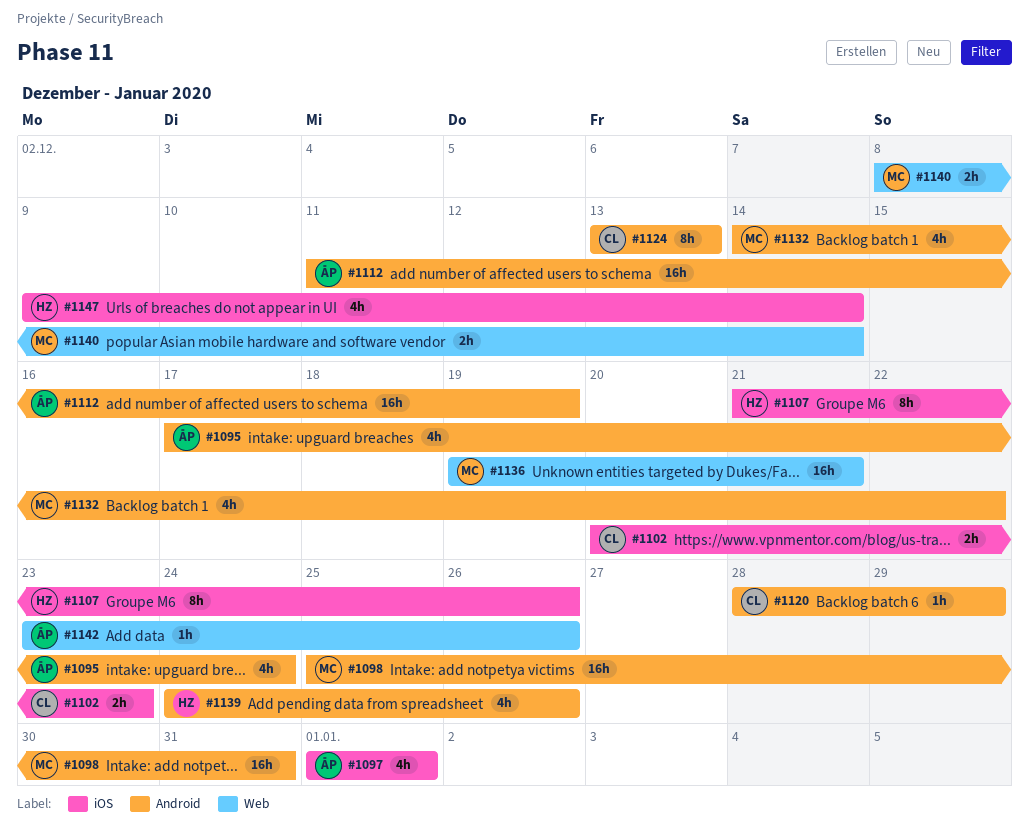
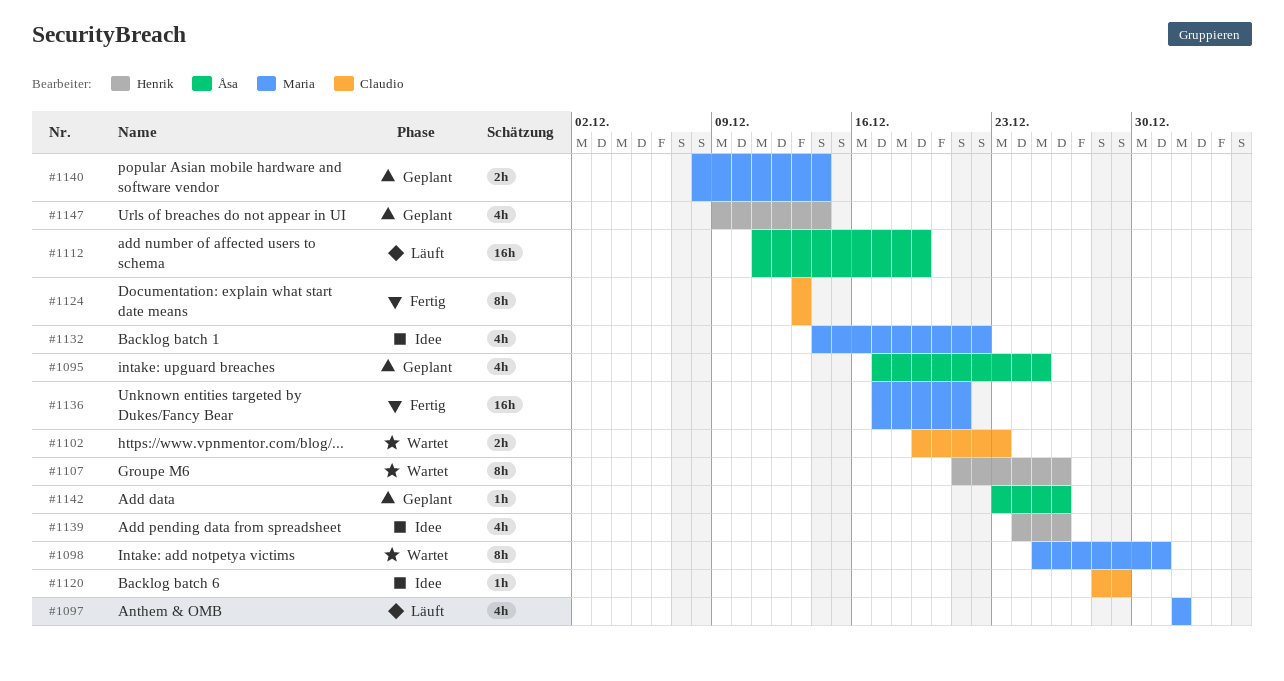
#1095, due: Dec 24 -> Dec 25
#1097, owner: Åsa -> Maria
#1098, estimate: 16h -> 8h
#1102, start: Dec 20 -> Dec 19
#1136, start: Dec 19 -> Dec 17

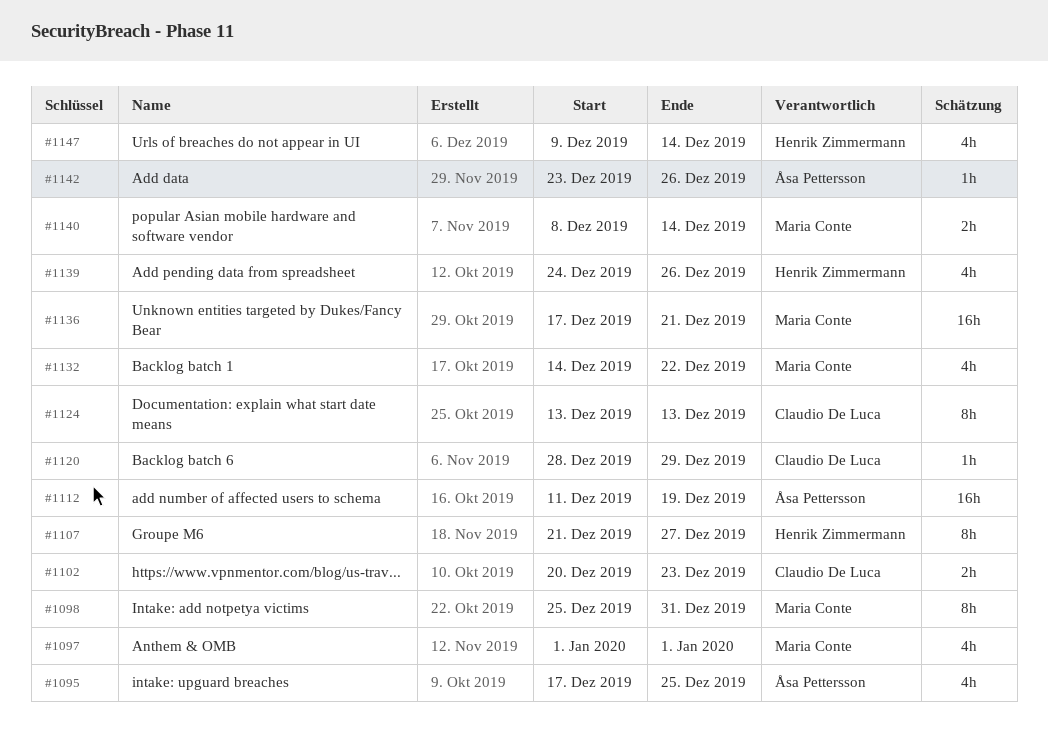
#1102, start: Dec 19 -> Dec 20
#1107, due: Dec 26 -> Dec 27

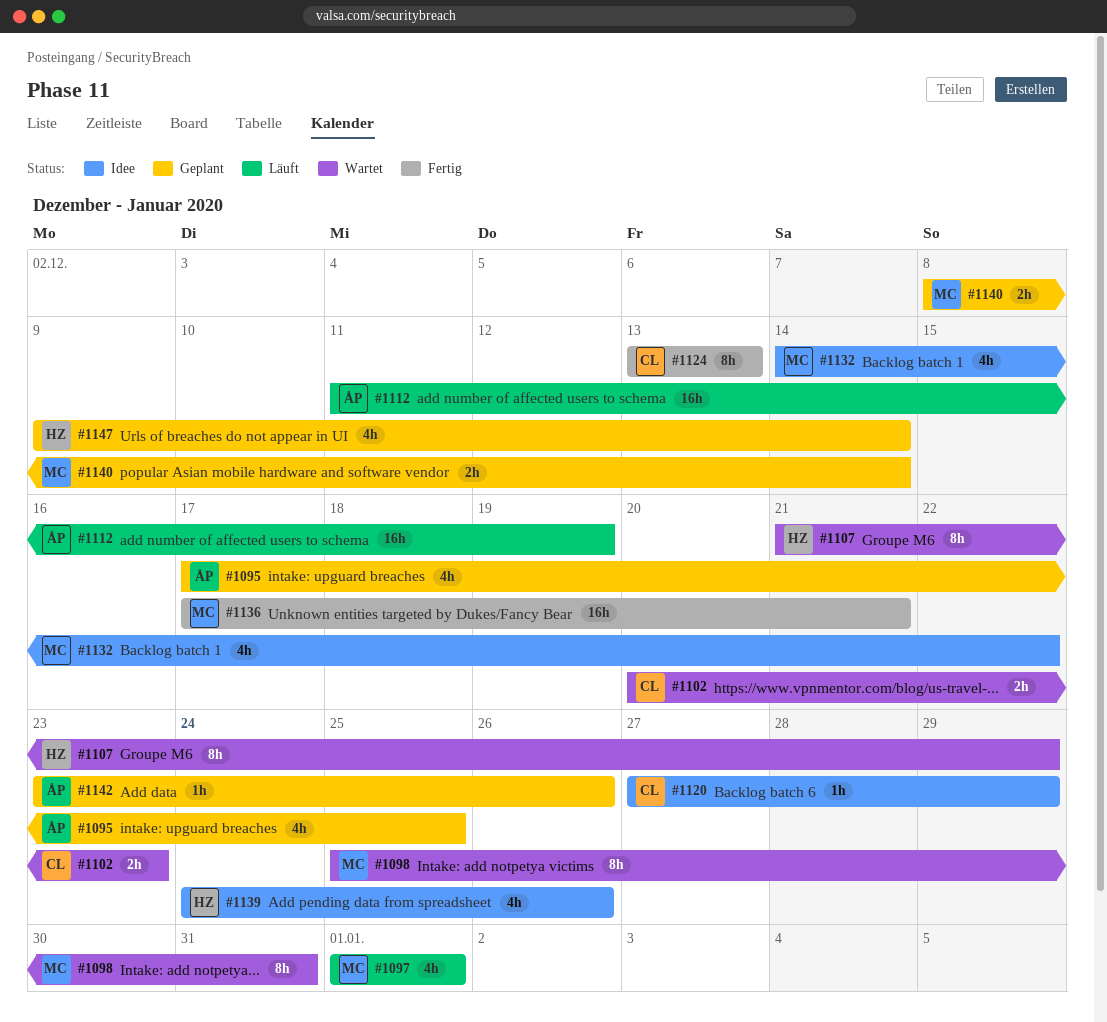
#1107, due: Dec 27 -> Dec 29
#1120, start: Dec 28 -> Dec 27

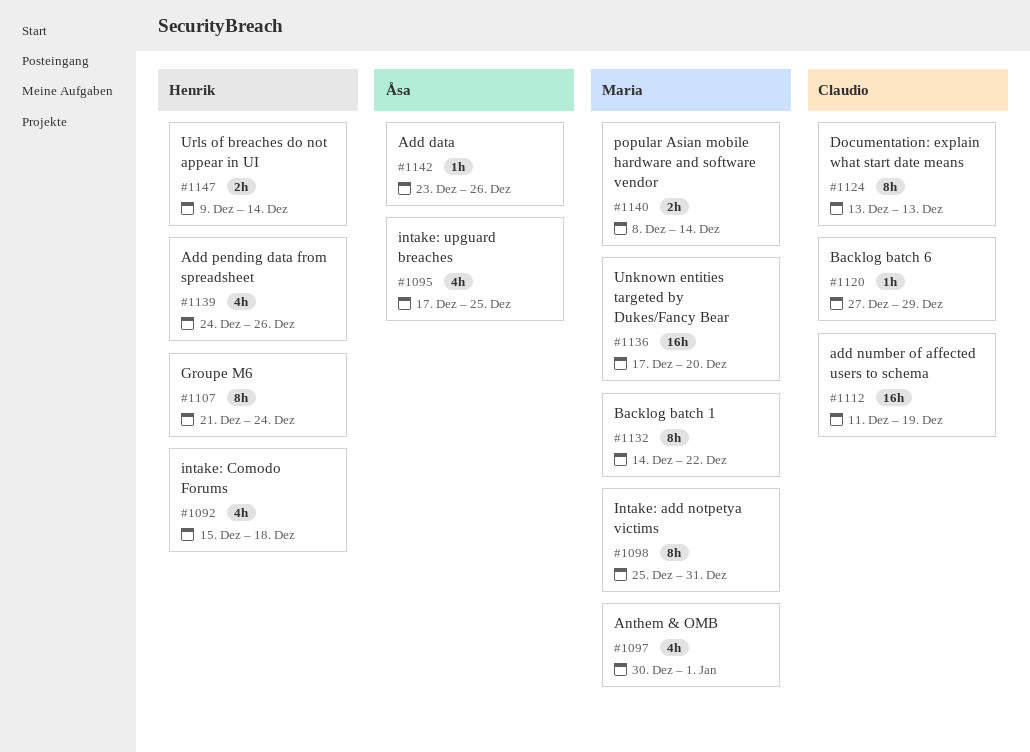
#1092: none -> present
#1097, start: Jan 1 -> Dec 30
#1102: present -> none
#1107, due: Dec 29 -> Dec 24
#1112, owner: Åsa -> Claudio
#1132, estimate: 4h -> 8h
#1136, due: Dec 21 -> Dec 20
#1147, estimate: 4h -> 2h

